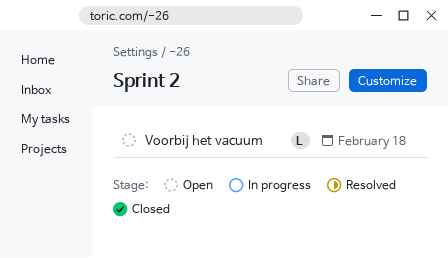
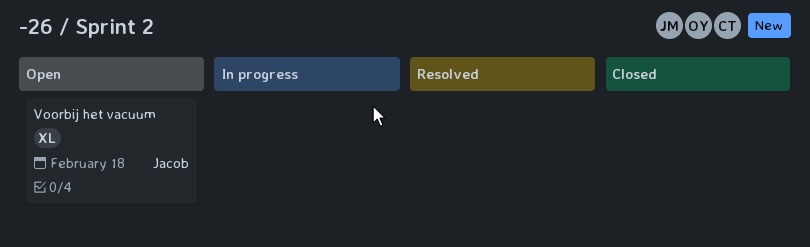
Voorbij het vacuum, estimate: L -> XL

